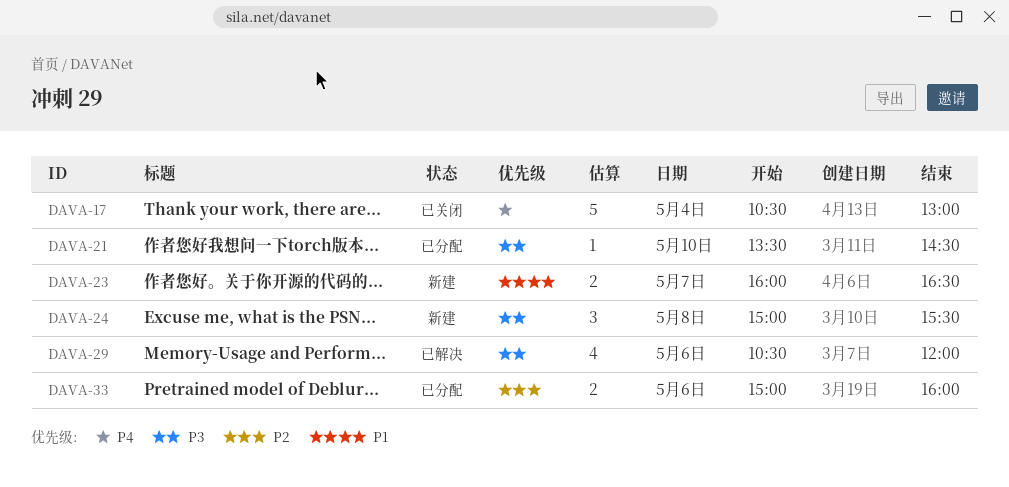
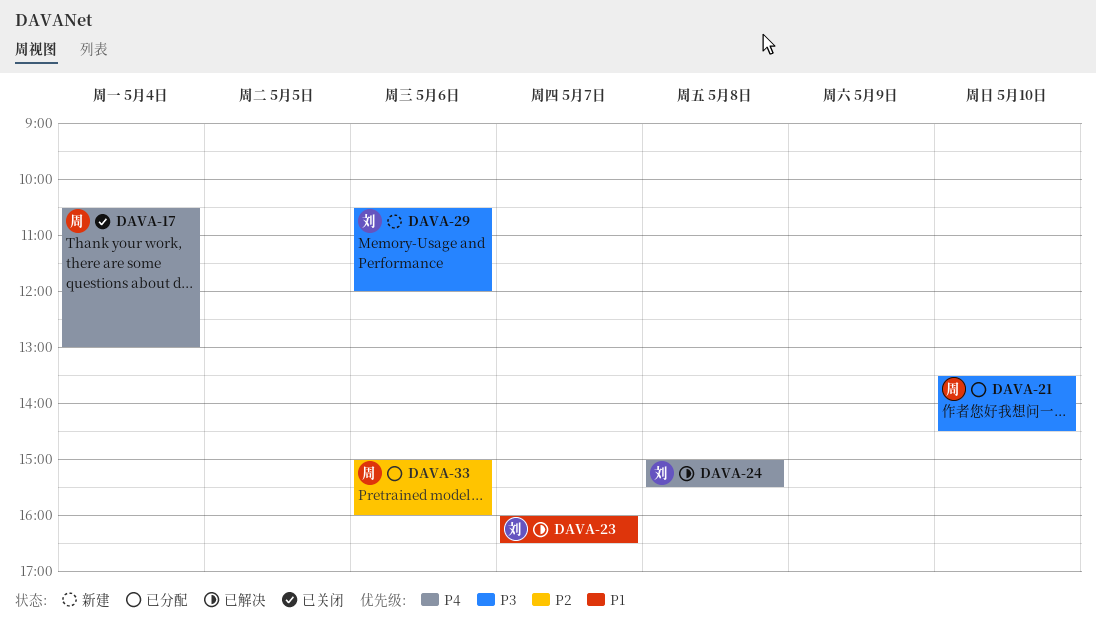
DAVA-23, status: 新建 -> 已解决
DAVA-24, status: 新建 -> 已解决
DAVA-24, priority: P3 -> P4
DAVA-29, status: 已解决 -> 新建

